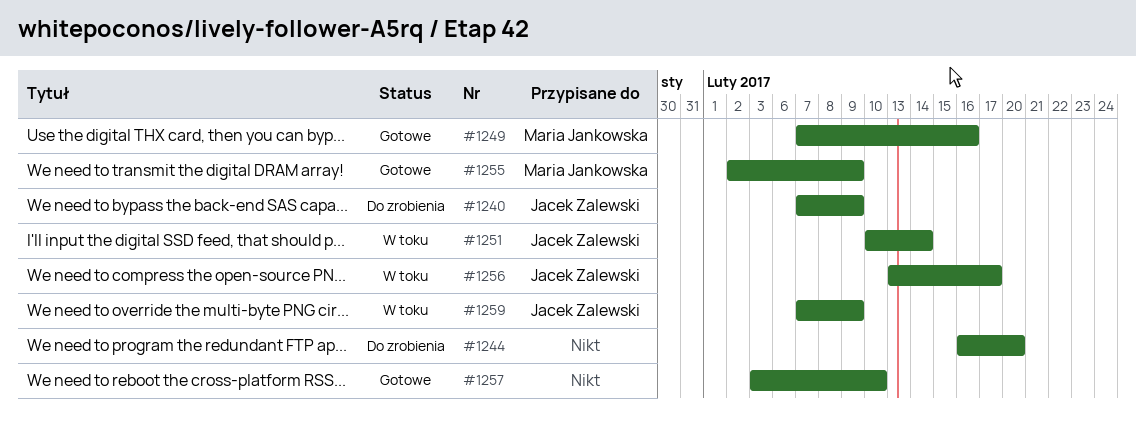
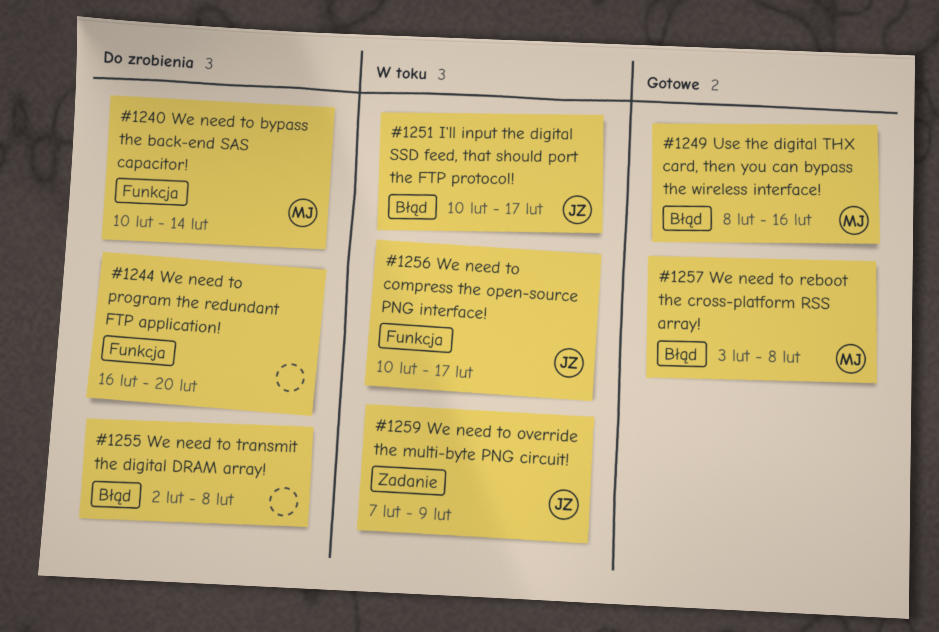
#1240, owner: Jacek Zalewski -> Maria Jankowska
#1240, start: Feb 7 -> Feb 10
#1240, due: Feb 9 -> Feb 14
#1249, start: Feb 7 -> Feb 8
#1251, due: Feb 14 -> Feb 17
#1255, status: Gotowe -> Do zrobienia
#1255, owner: Maria Jankowska -> none
#1255, due: Feb 9 -> Feb 8
#1256, start: Feb 13 -> Feb 10
#1257, owner: none -> Maria Jankowska
#1257, due: Feb 10 -> Feb 8

